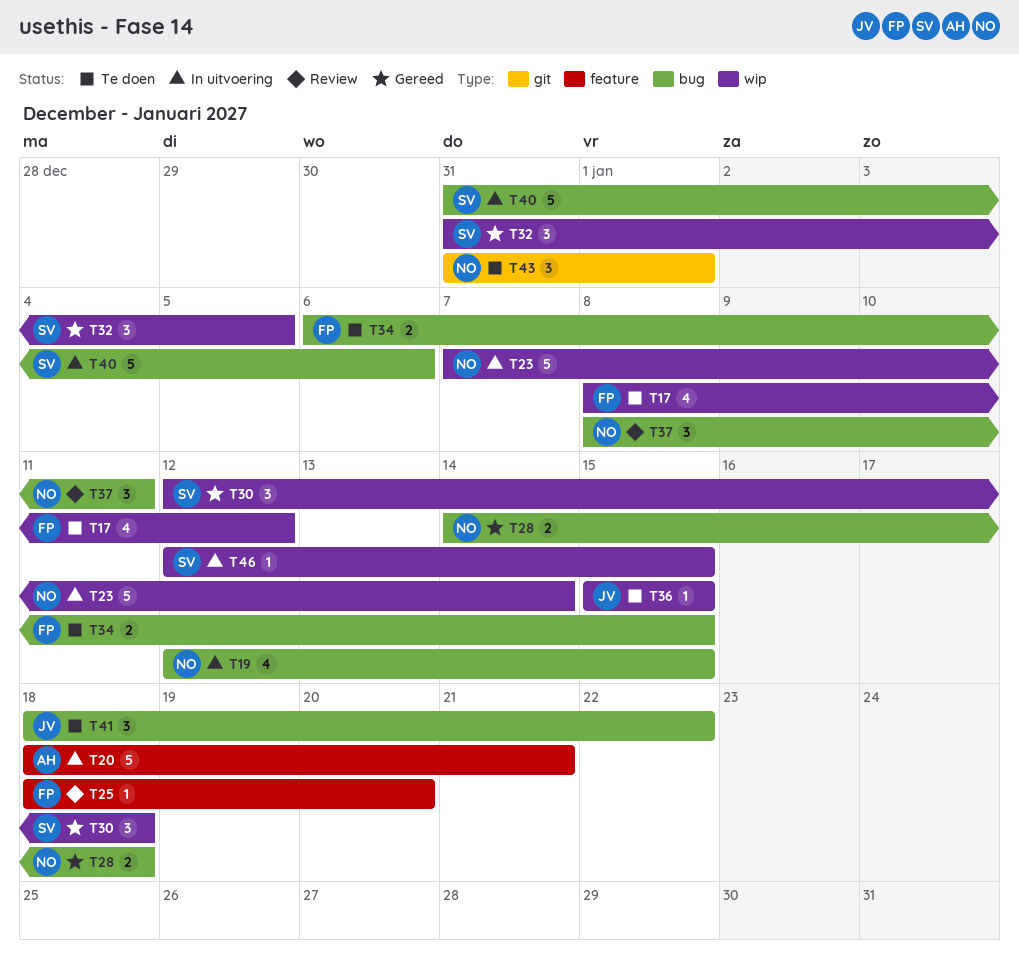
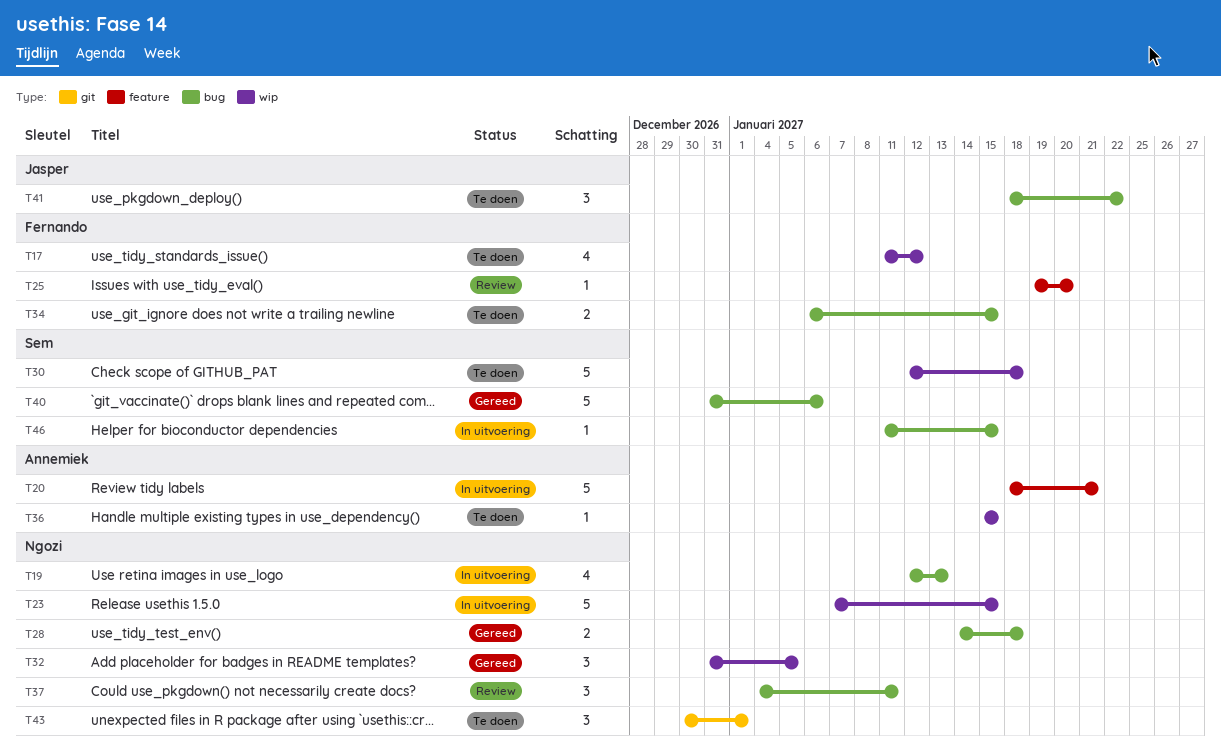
T17, start: Jan 8 -> Jan 11
T19, due: Jan 15 -> Jan 13
T23, due: Jan 14 -> Jan 15
T25, start: Jan 18 -> Jan 19
T30, status: Gereed -> Te doen
T30, estimate: 3 -> 5
T32, owner: Sem -> Ngozi
T36, owner: Jasper -> Annemiek
T37, start: Jan 8 -> Jan 4
T40, status: In uitvoering -> Gereed
T43, start: Dec 31 -> Dec 30
T46, label: wip -> bug
T46, start: Jan 12 -> Jan 11

